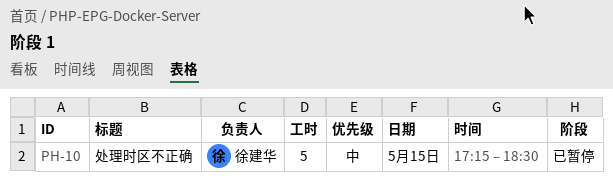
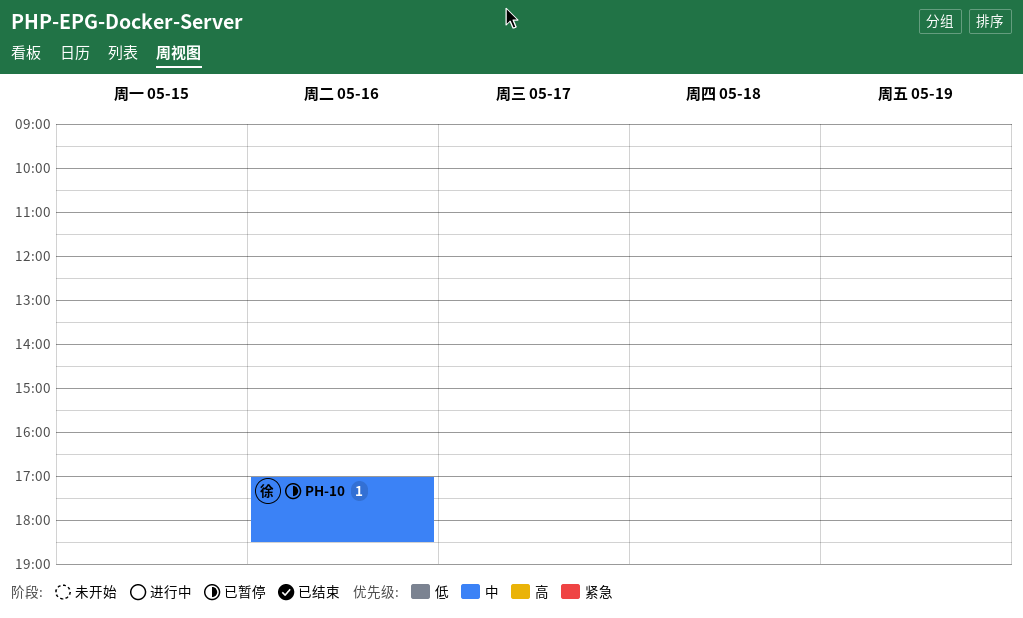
PH-10, estimate: 5 -> 1
PH-10, day: May 15 -> May 16
PH-10, begins: 17:15 -> 17:00

